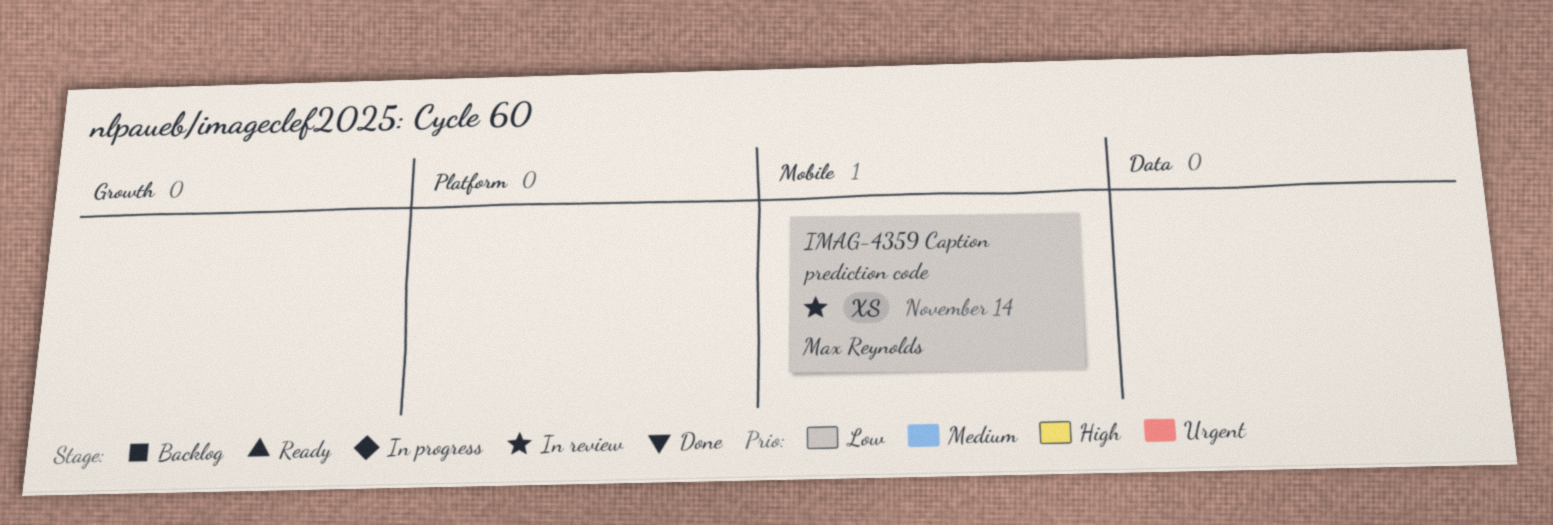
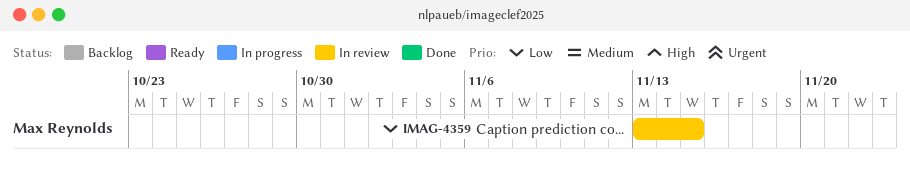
IMAG-4359, due: Nov 14 -> Nov 15

